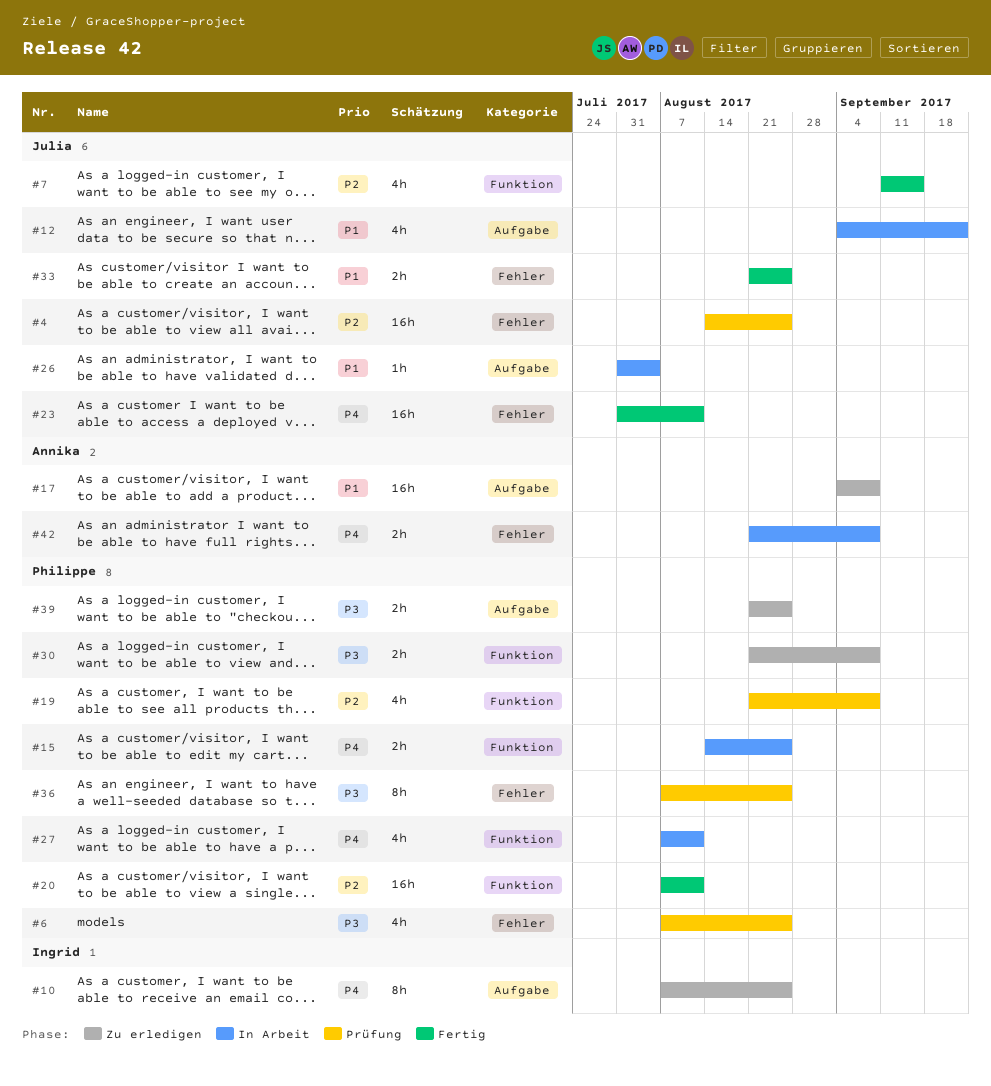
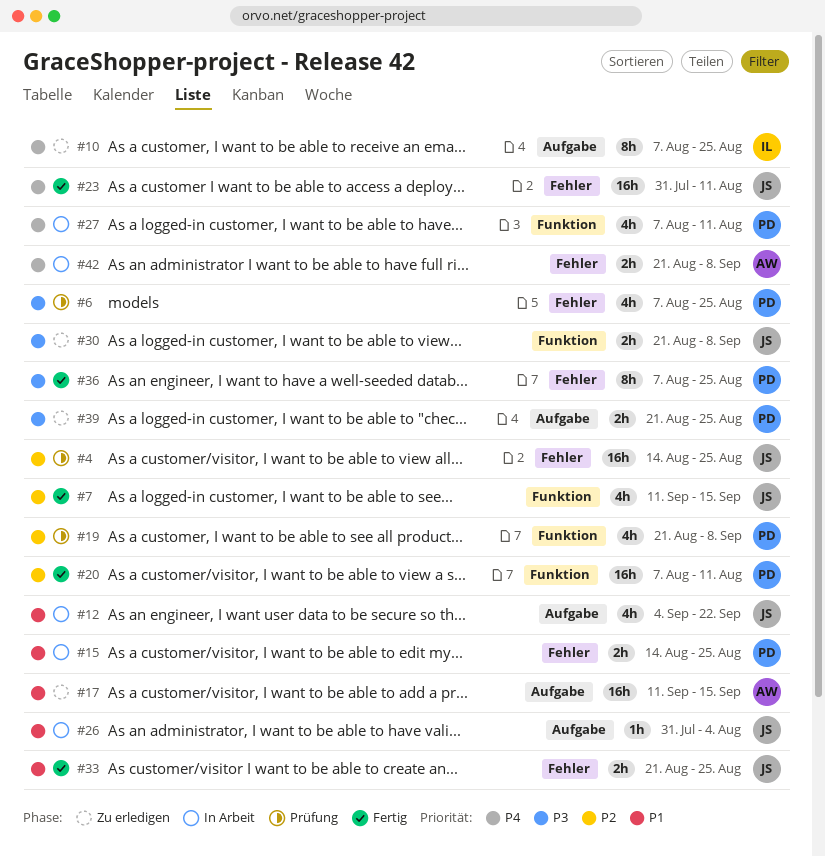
#15, priority: P4 -> P1
#15, label: Funktion -> Fehler
#17, start: Sep 4 -> Sep 11
#17, due: Sep 8 -> Sep 15
#30, owner: Philippe -> Julia
#36, status: Prüfung -> Fertig

